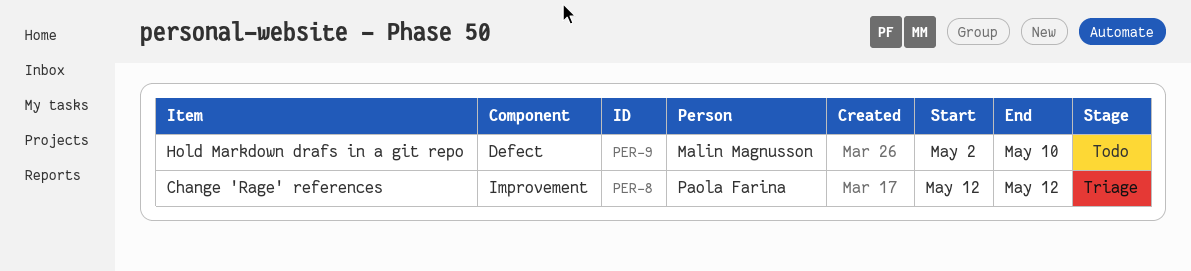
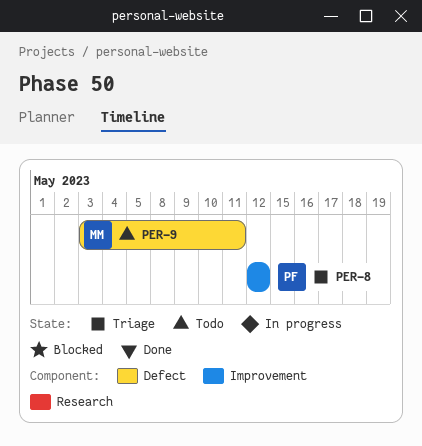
PER-9, start: May 2 -> May 3
PER-9, due: May 10 -> May 11

